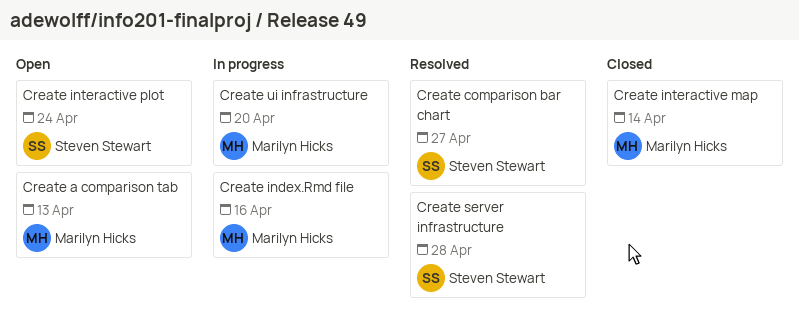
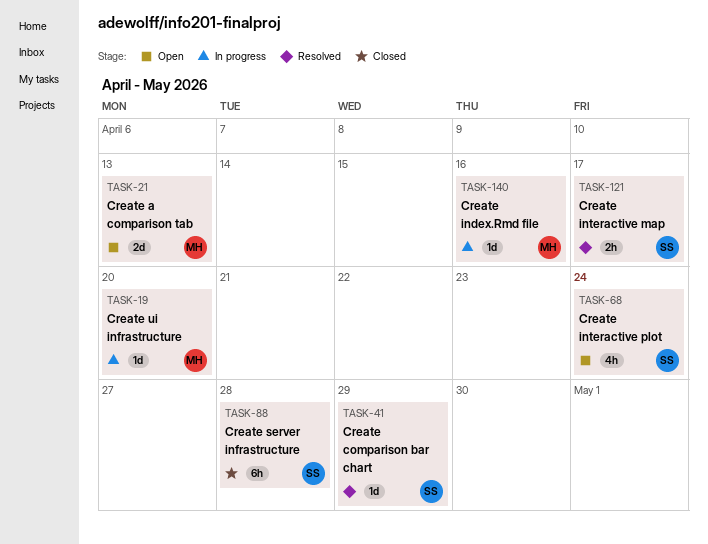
Create comparison bar chart, due: Apr 27 -> Apr 29
Create interactive map, status: Closed -> Resolved
Create interactive map, owner: Marilyn Hicks -> Steven Stewart
Create interactive map, due: Apr 14 -> Apr 17
Create server infrastructure, status: Resolved -> Closed

